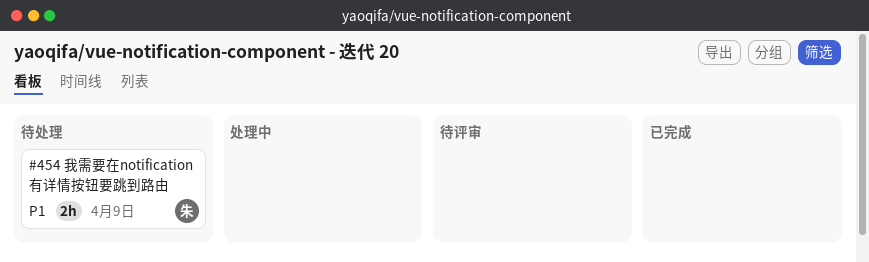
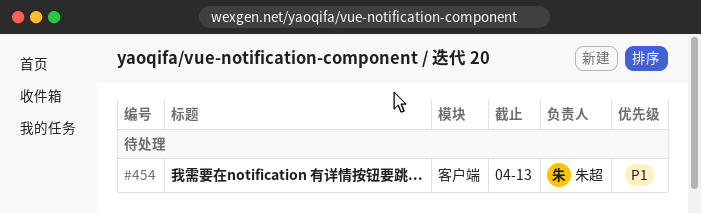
#454, due: Apr 9 -> Apr 13

